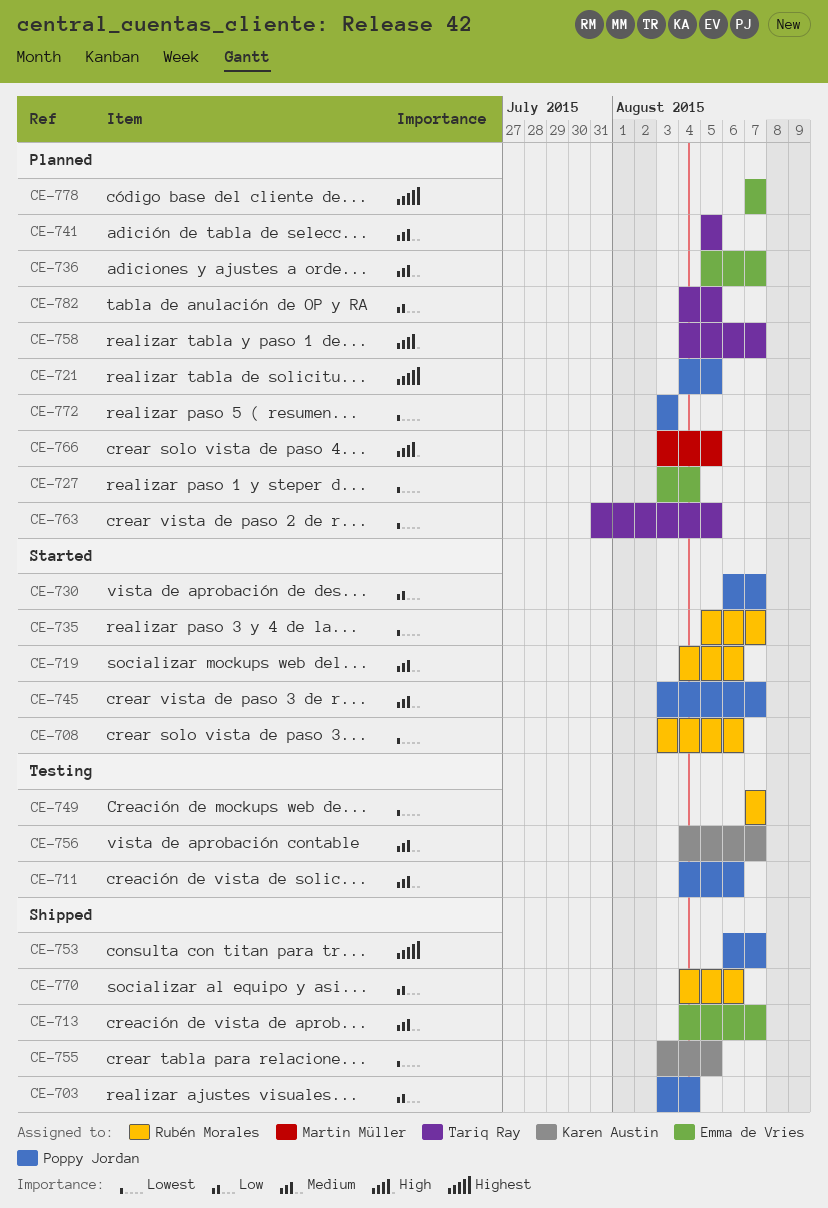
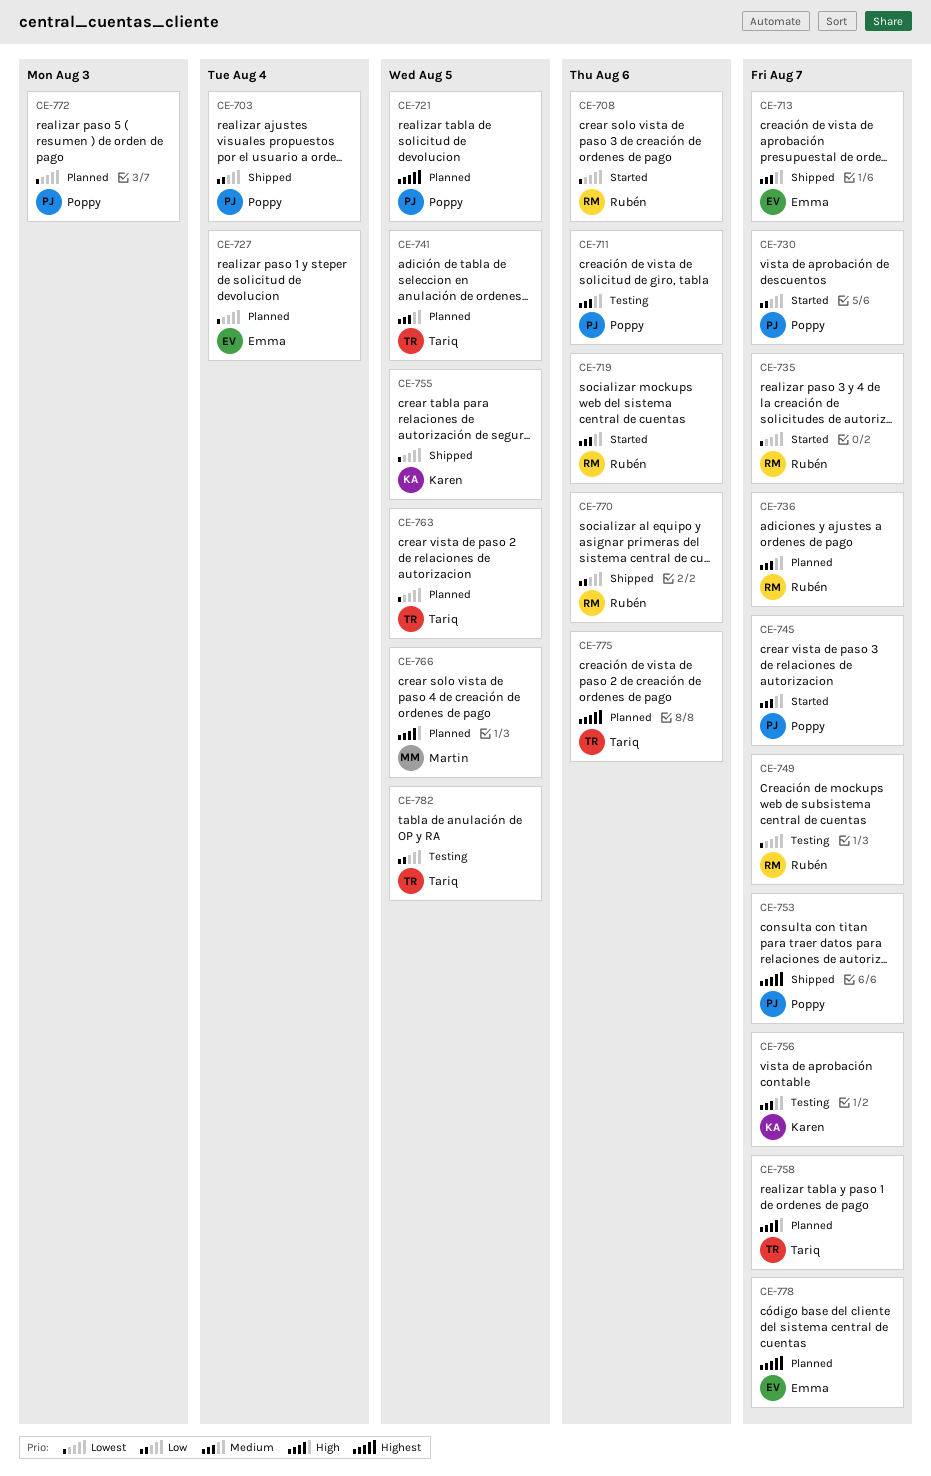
CE-736, owner: Emma de Vries -> Rubén Morales
CE-775: none -> present
CE-782, status: Planned -> Testing

